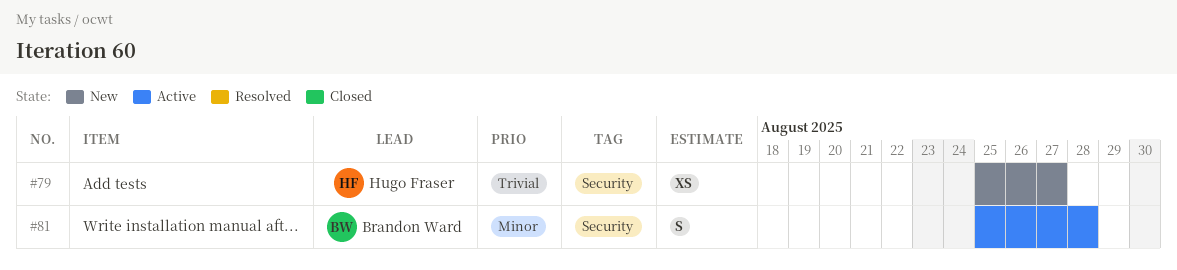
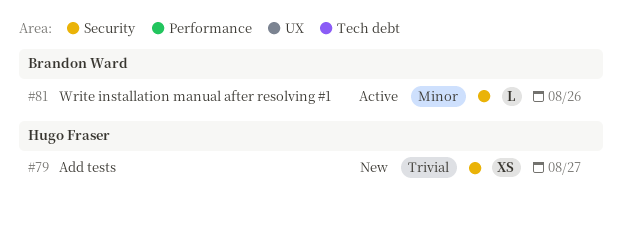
#81, estimate: S -> L
#81, due: Aug 28 -> Aug 26

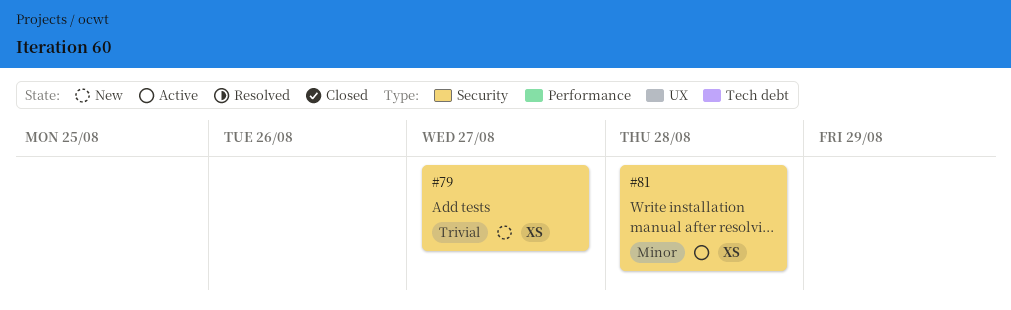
#81, estimate: L -> XS
#81, due: Aug 26 -> Aug 28

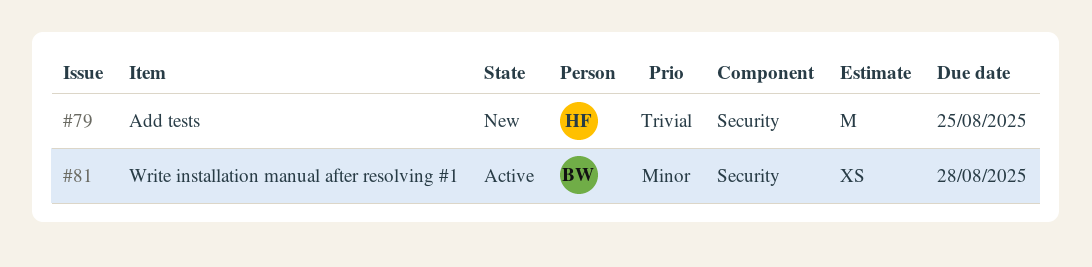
#79, estimate: XS -> M
#79, due: Aug 27 -> Aug 25

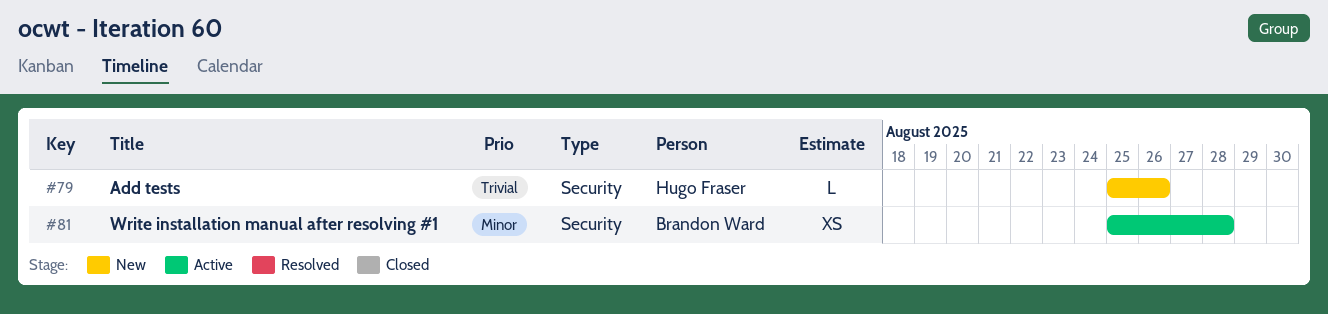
#79, estimate: M -> L
#79, due: Aug 25 -> Aug 26

